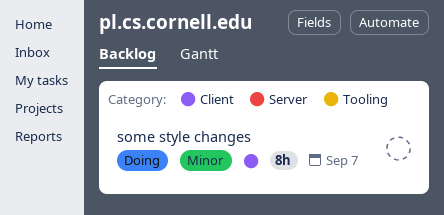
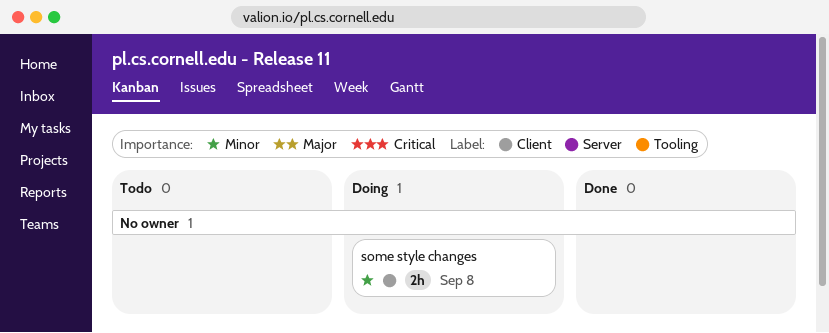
some style changes, estimate: 8h -> 2h
some style changes, due: Sep 7 -> Sep 8

